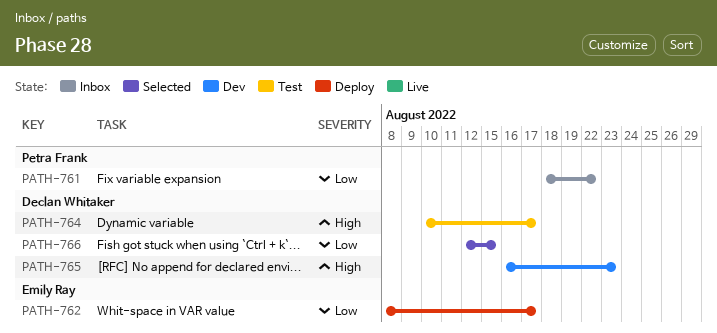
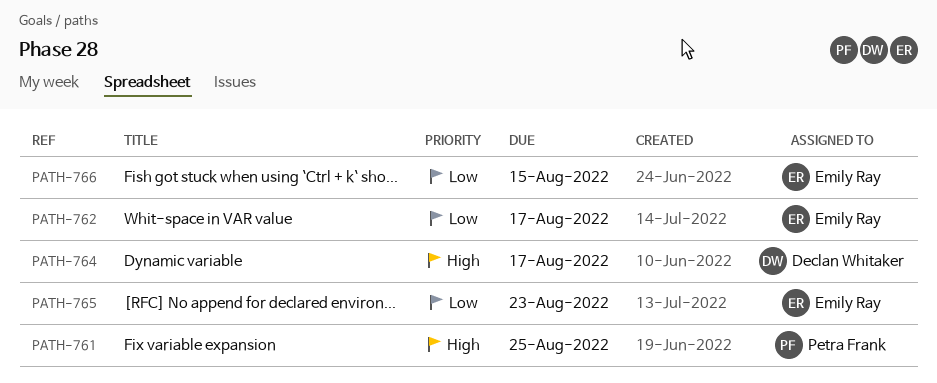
PATH-761, priority: Low -> High
PATH-761, due: Aug 22 -> Aug 25
PATH-765, owner: Declan Whitaker -> Emily Ray
PATH-765, priority: High -> Low
PATH-766, owner: Declan Whitaker -> Emily Ray

